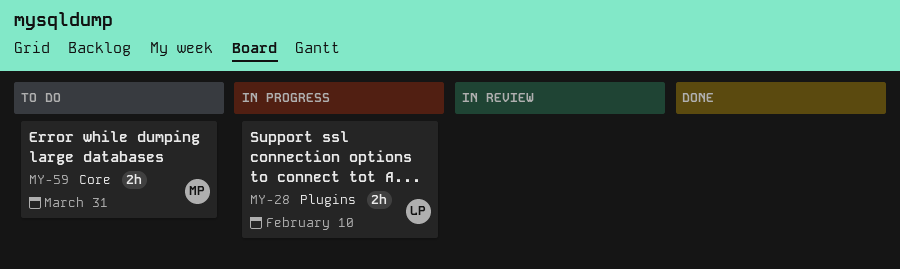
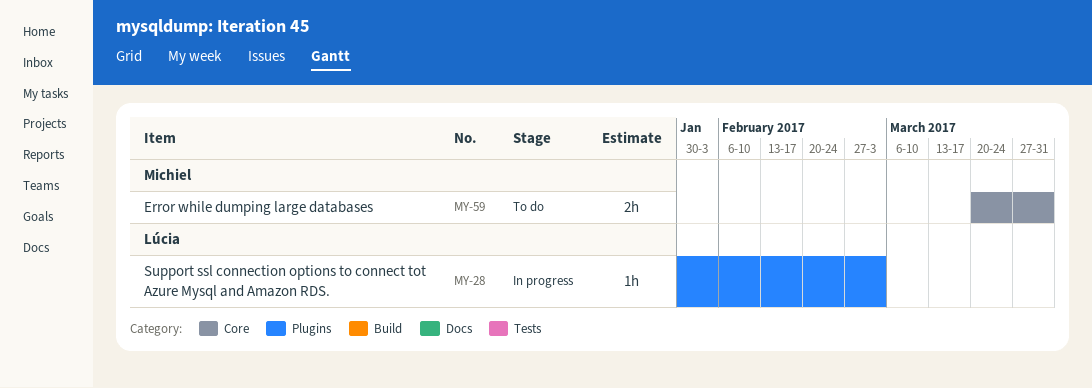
MY-28, estimate: 2h -> 1h
MY-28, due: Feb 10 -> Mar 3

